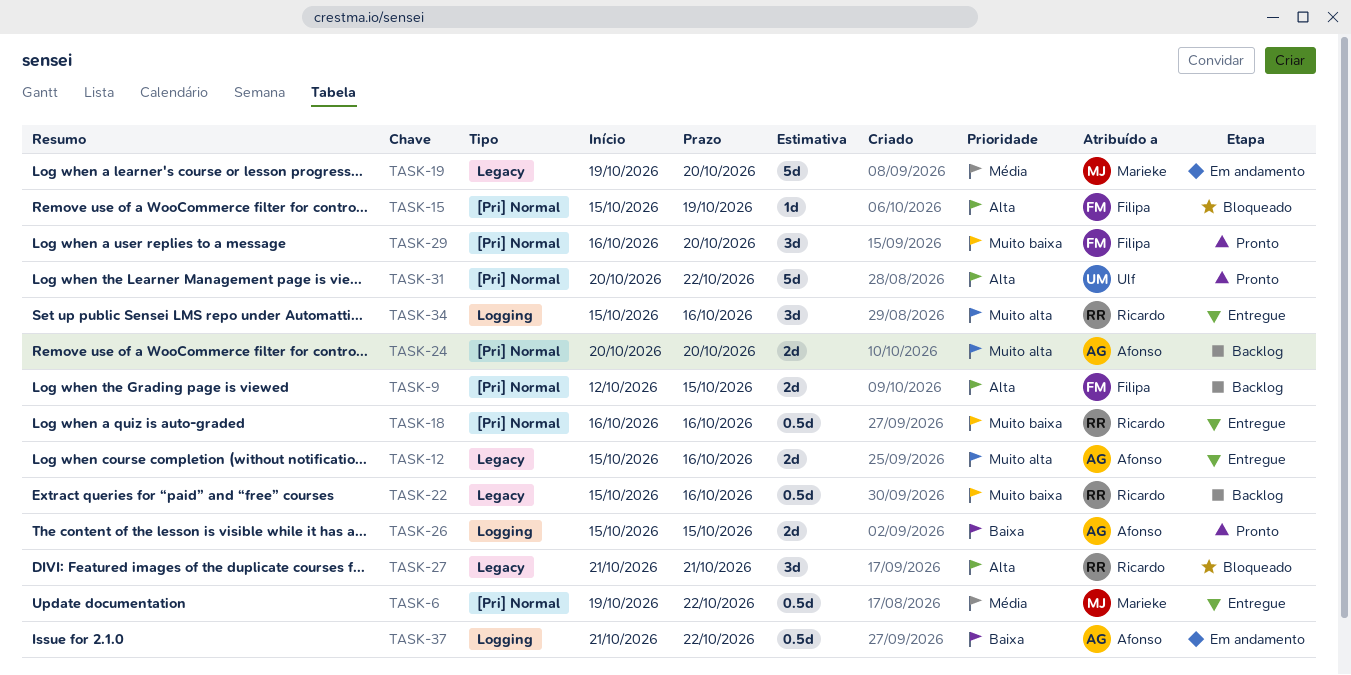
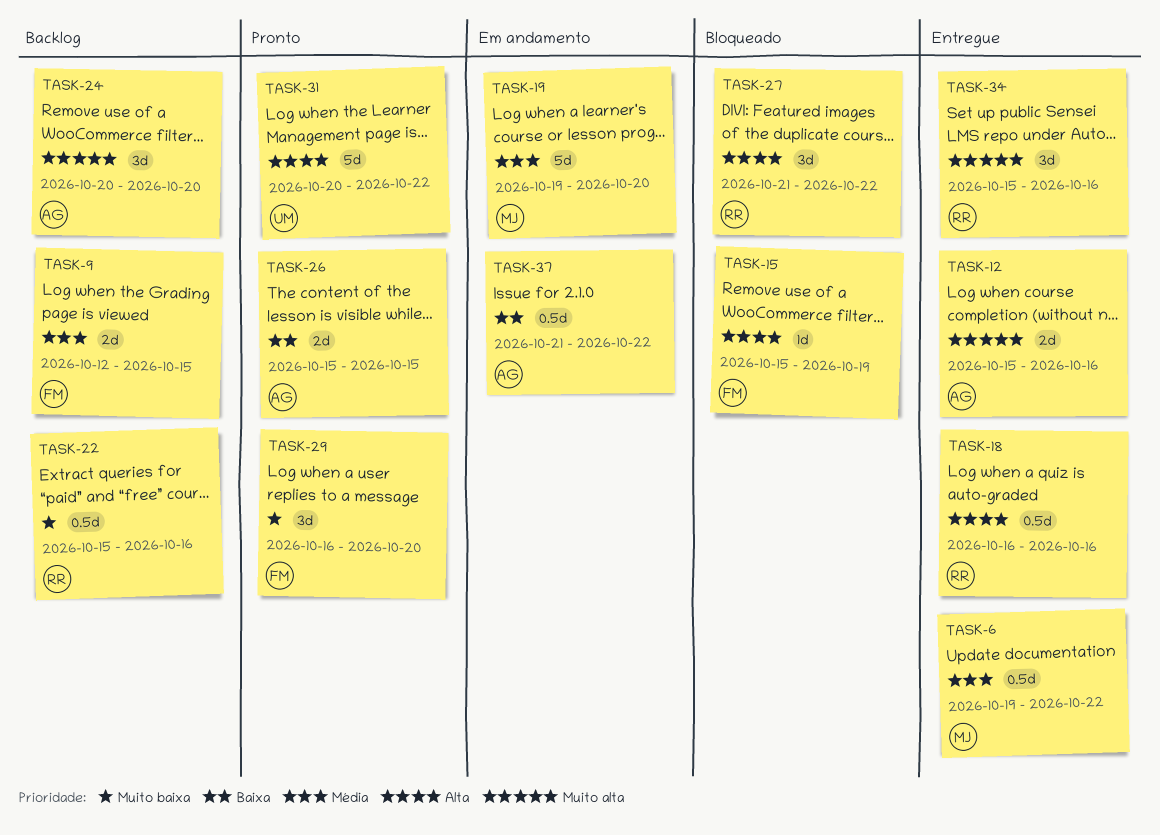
TASK-9, priority: Alta -> Média
TASK-18, priority: Muito baixa -> Alta
TASK-24, estimate: 2d -> 3d
TASK-27, due: Oct 21 -> Oct 22

